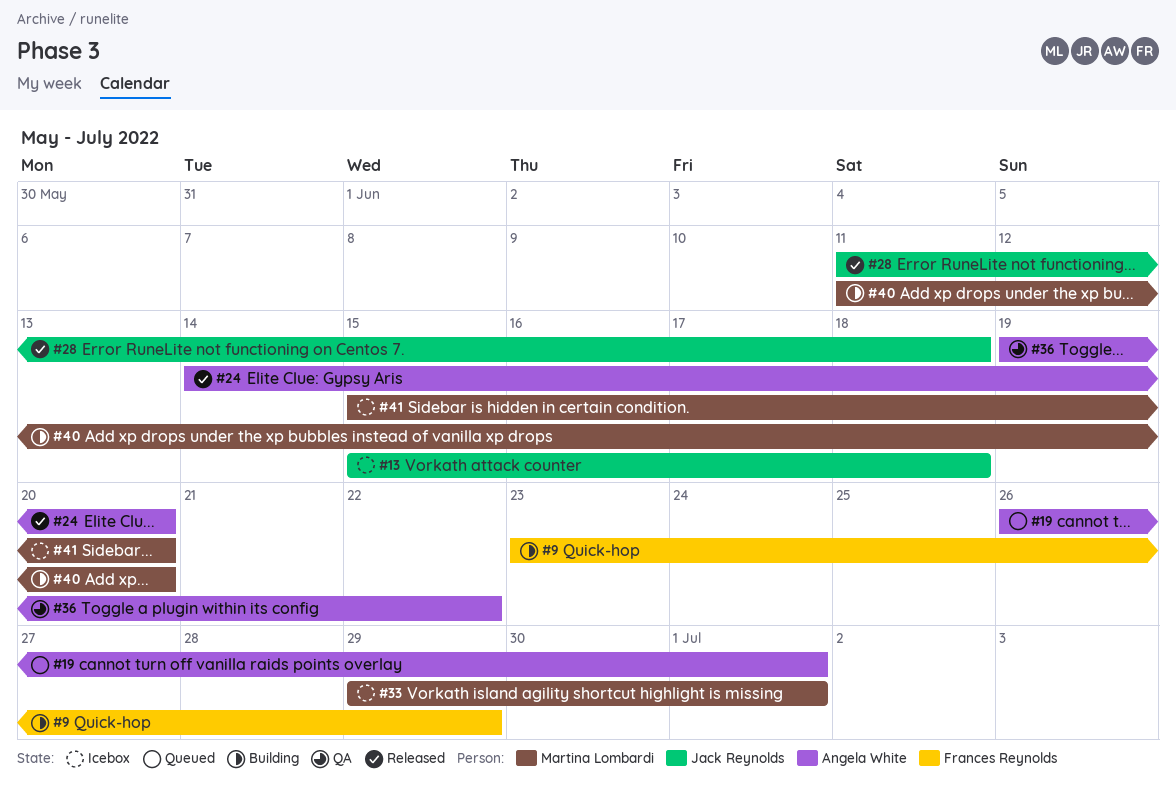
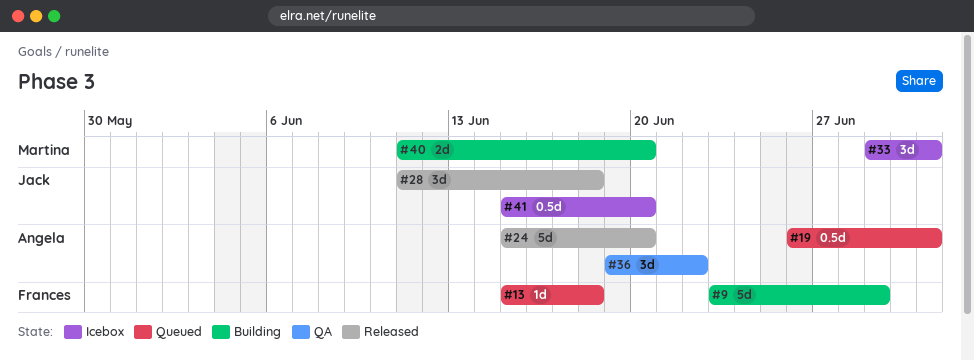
#13, status: Icebox -> Queued
#13, owner: Jack Reynolds -> Frances Reynolds
#24, start: Jun 14 -> Jun 15
#41, owner: Martina Lombardi -> Jack Reynolds

